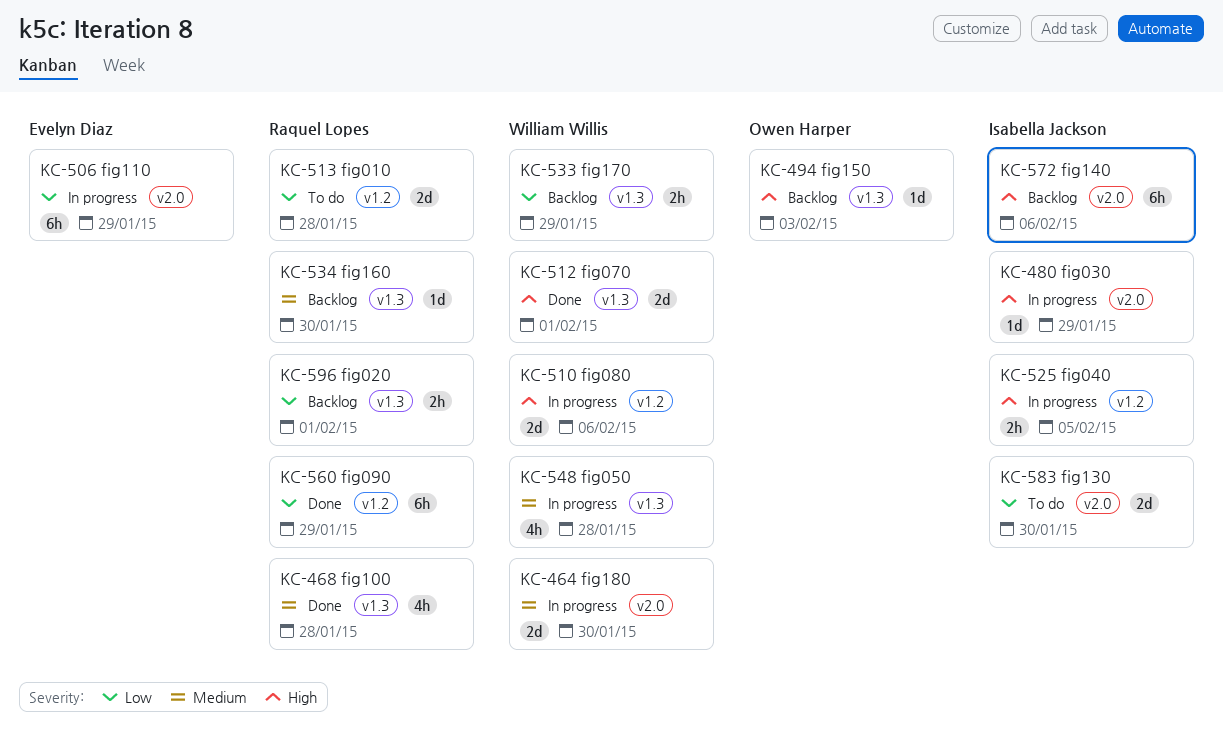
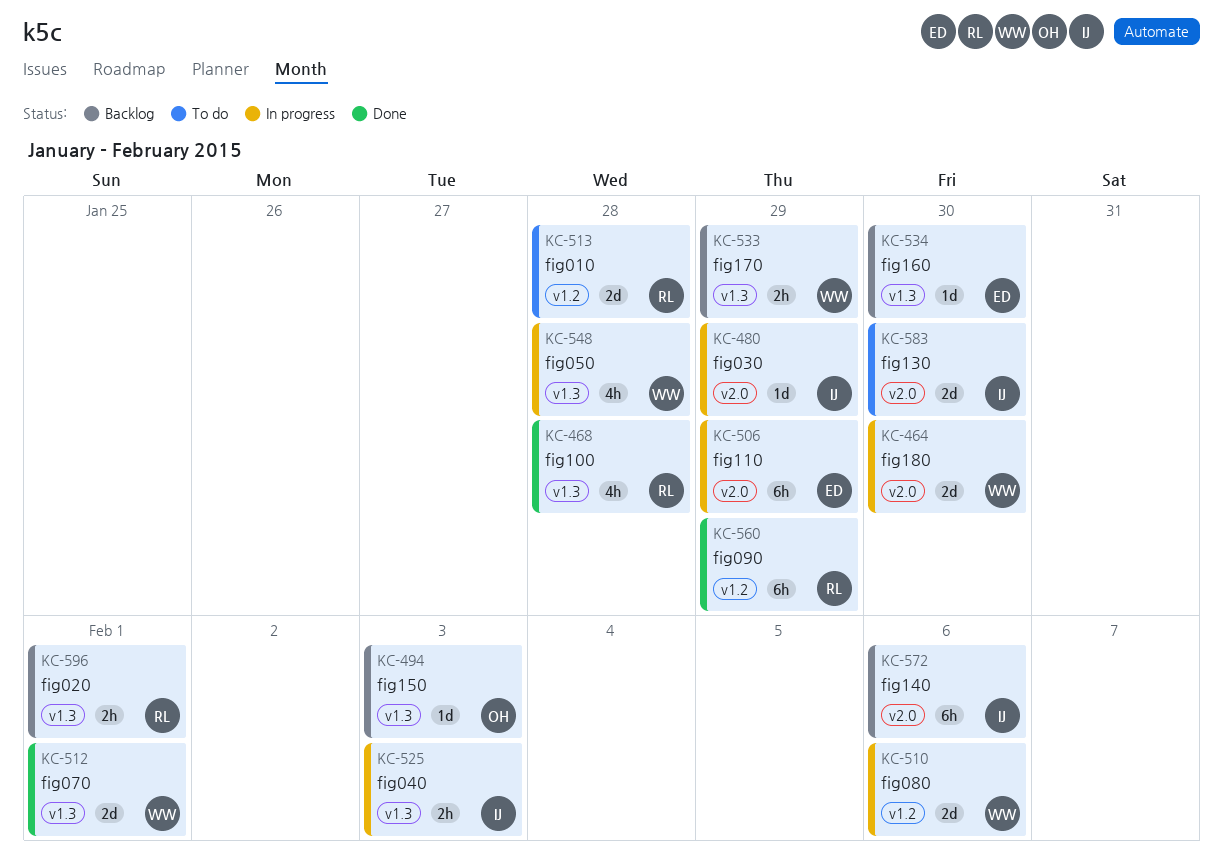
KC-525, label: v1.2 -> v1.3
KC-525, due: Feb 5 -> Feb 3
KC-534, owner: Raquel Lopes -> Evelyn Diaz

